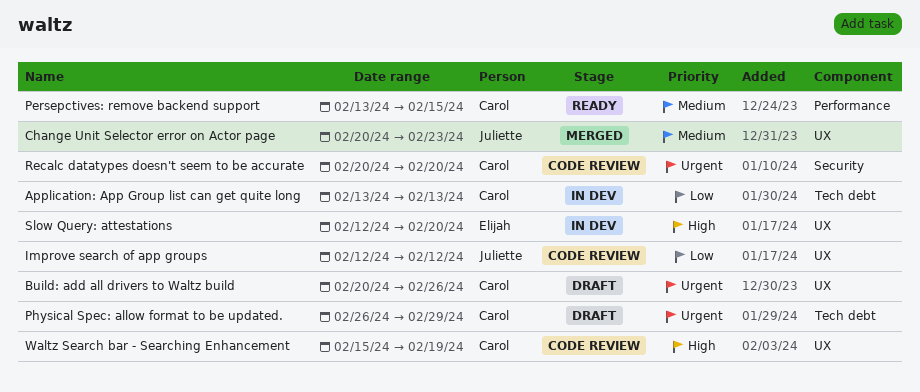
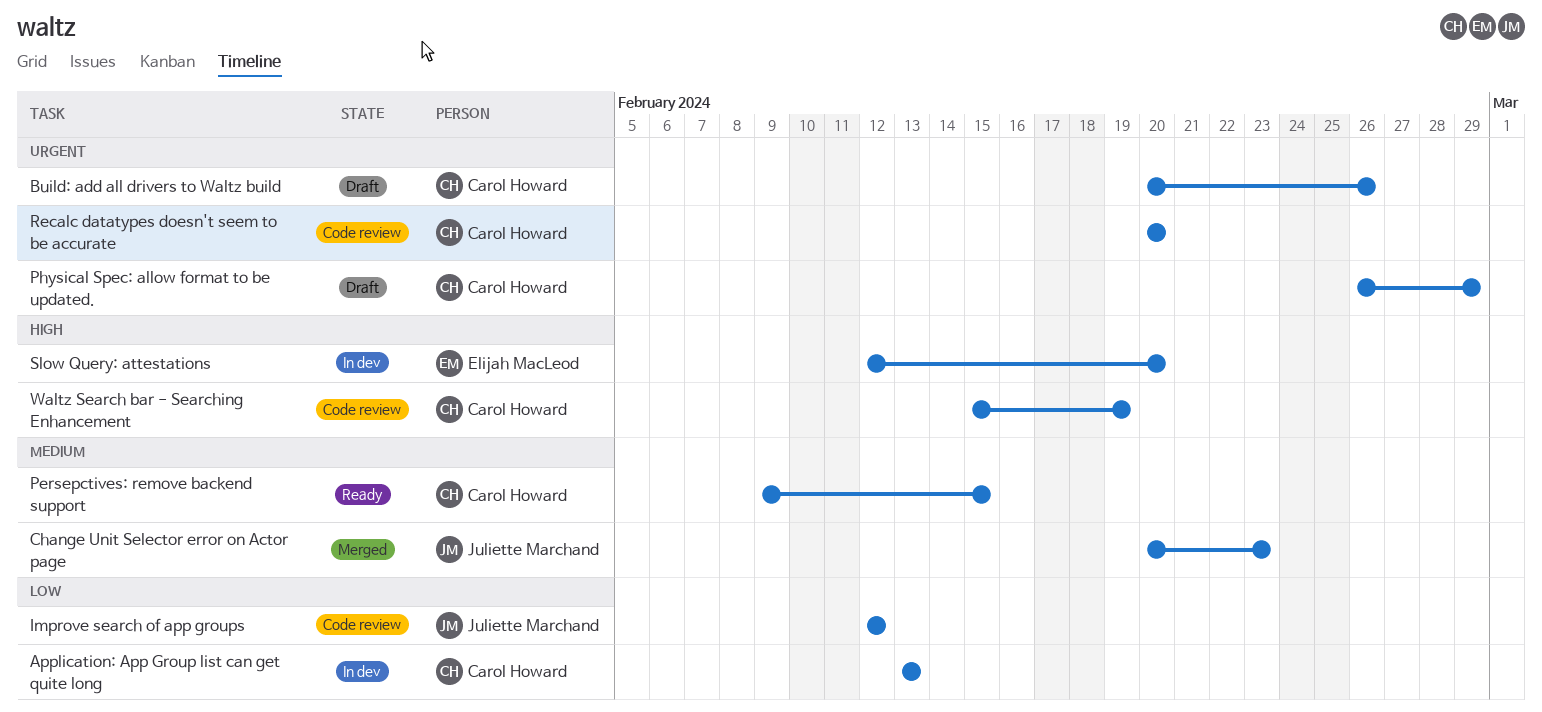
Persepctives: remove backend support, start: Feb 13 -> Feb 9

